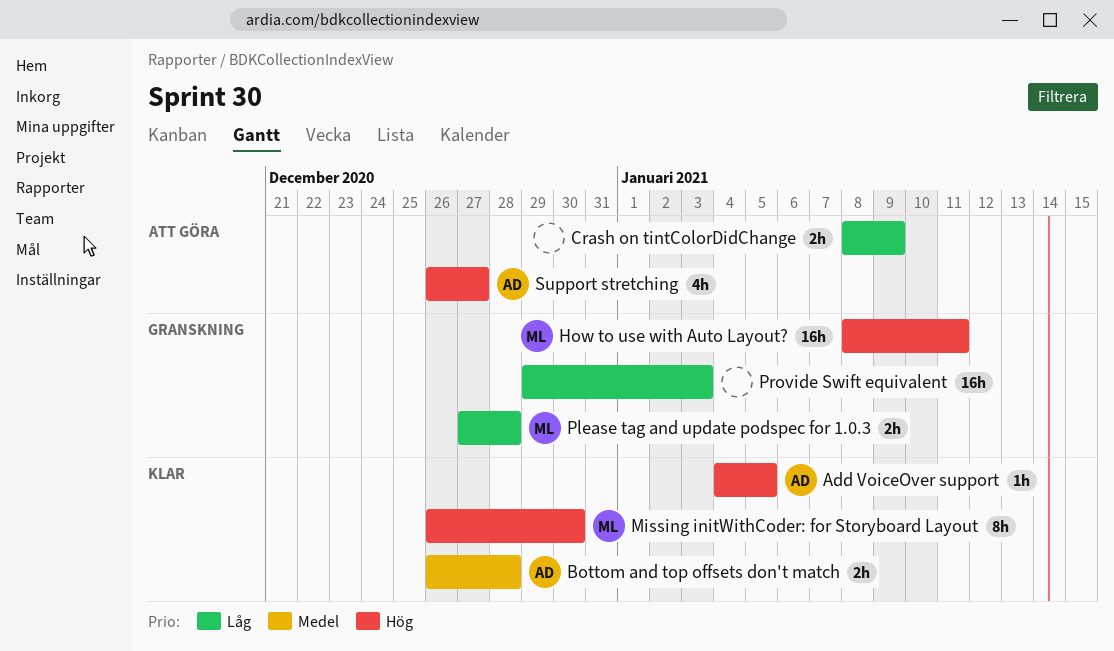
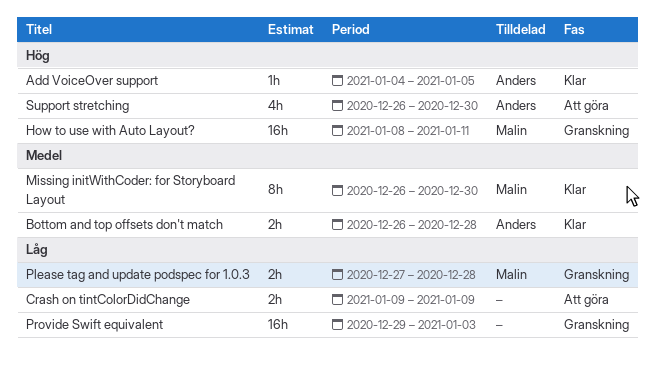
Crash on tintColorDidChange, start: Jan 8 -> Jan 9
Missing initWithCoder: for Storyboard Layout, priority: Hög -> Medel
Support stretching, due: Dec 27 -> Dec 30

